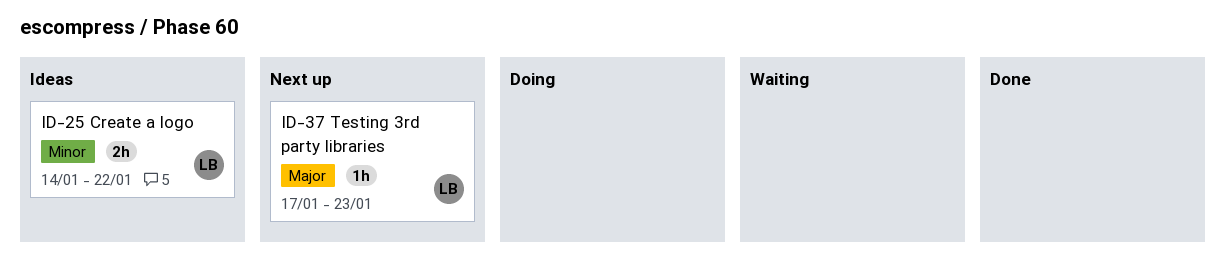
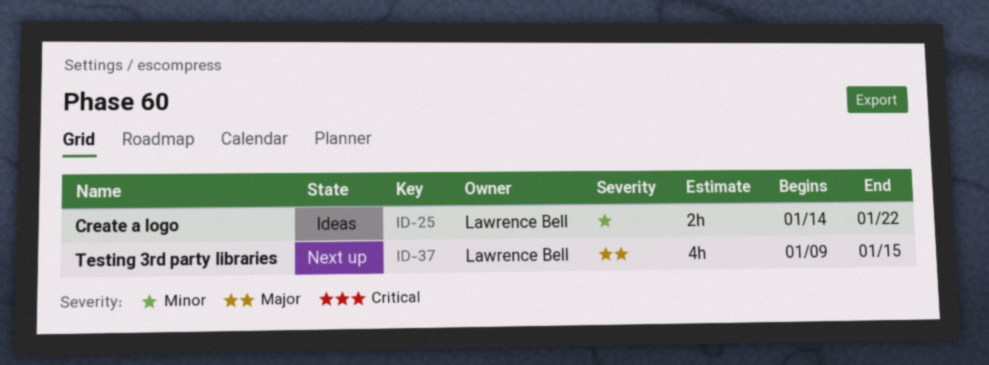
ID-37, estimate: 1h -> 4h
ID-37, start: Jan 17 -> Jan 9
ID-37, due: Jan 23 -> Jan 15

